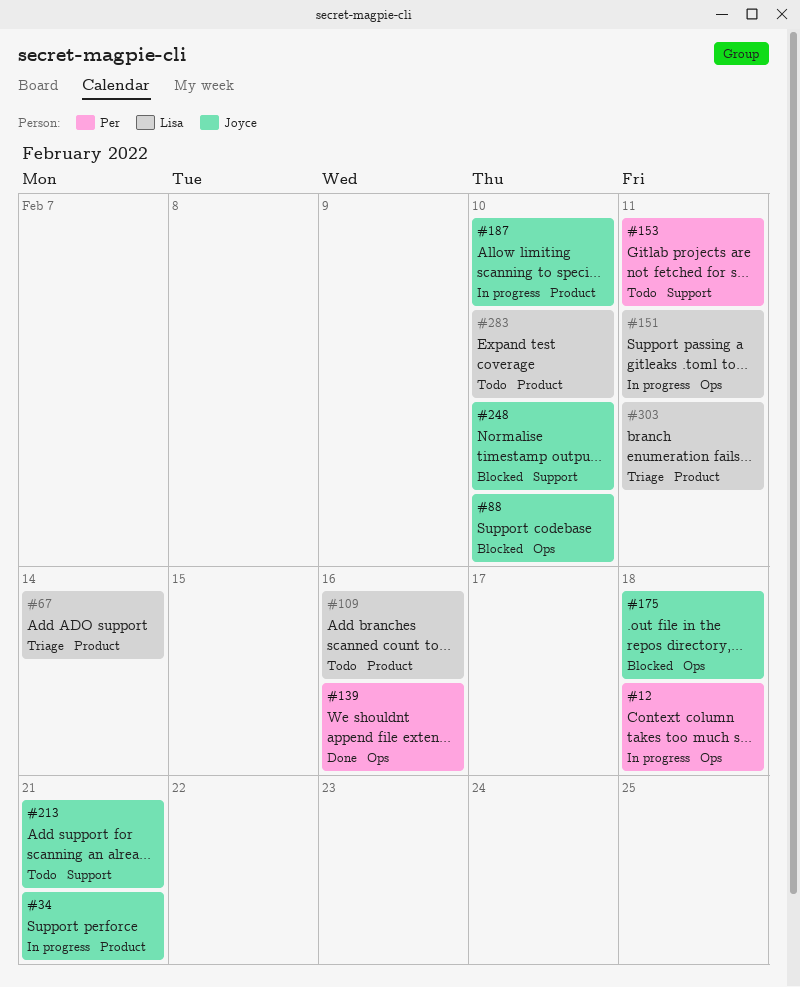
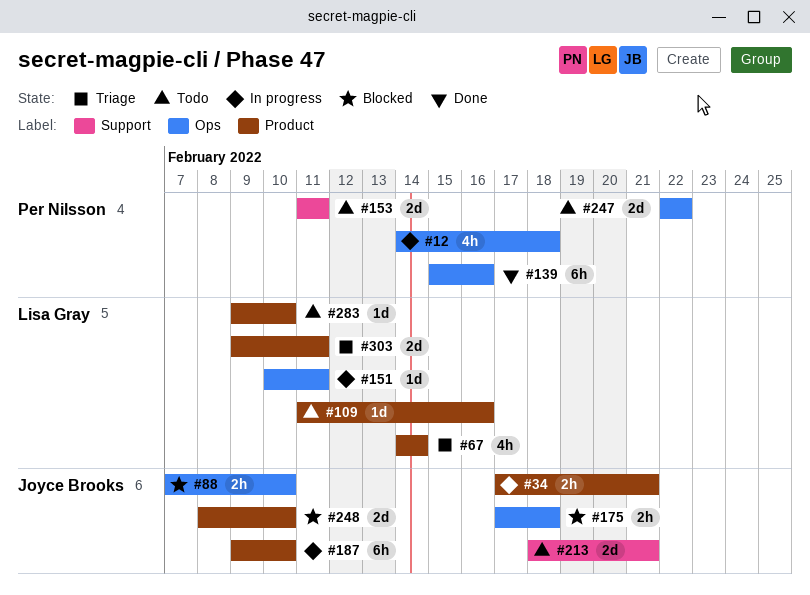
#247: none -> present
#248, label: Support -> Product

